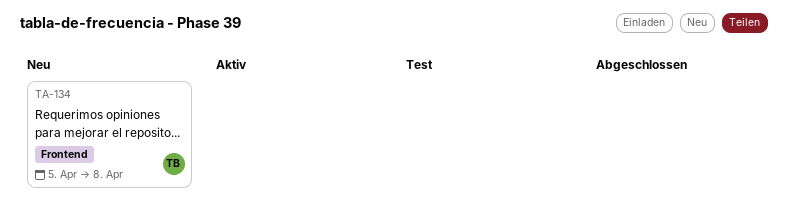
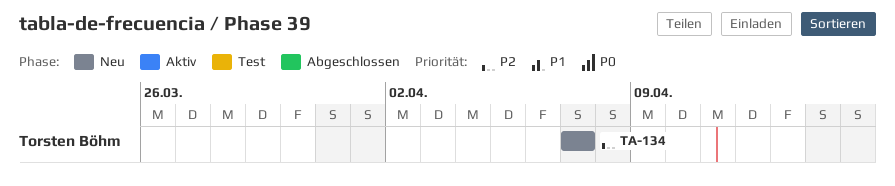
TA-134, start: Apr 5 -> Apr 7
TA-134, due: Apr 8 -> Apr 7

